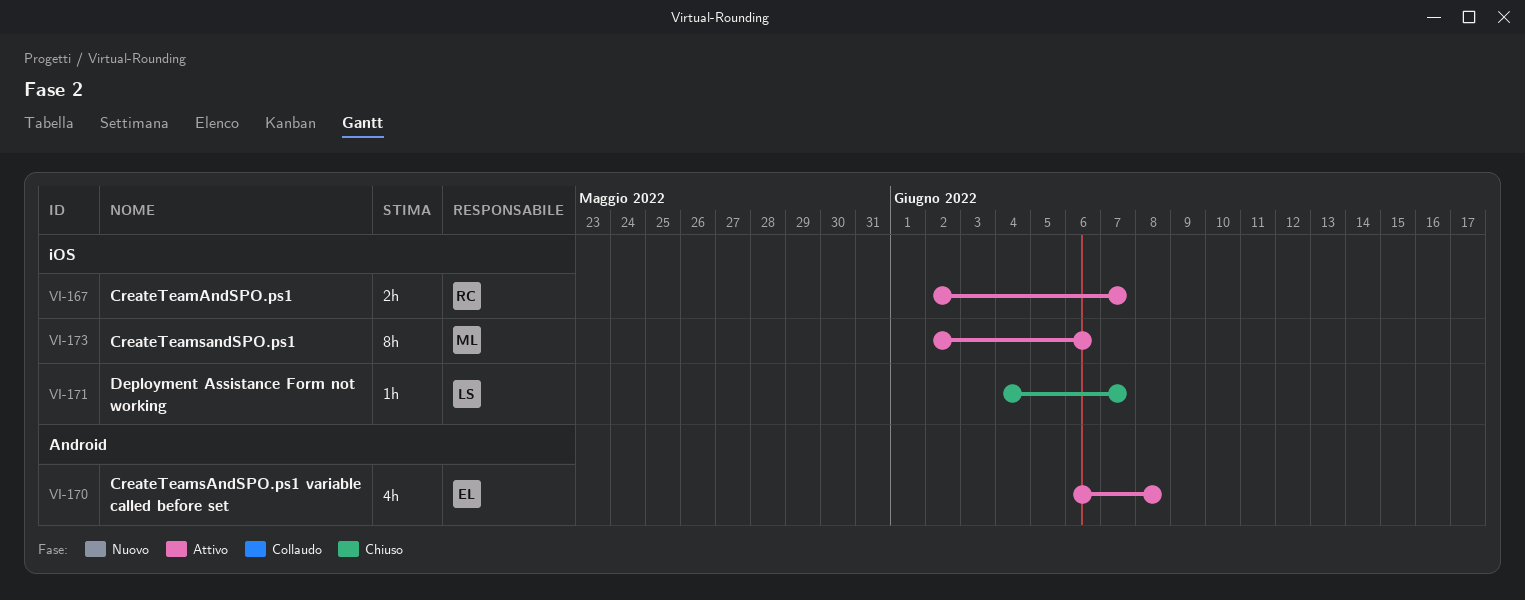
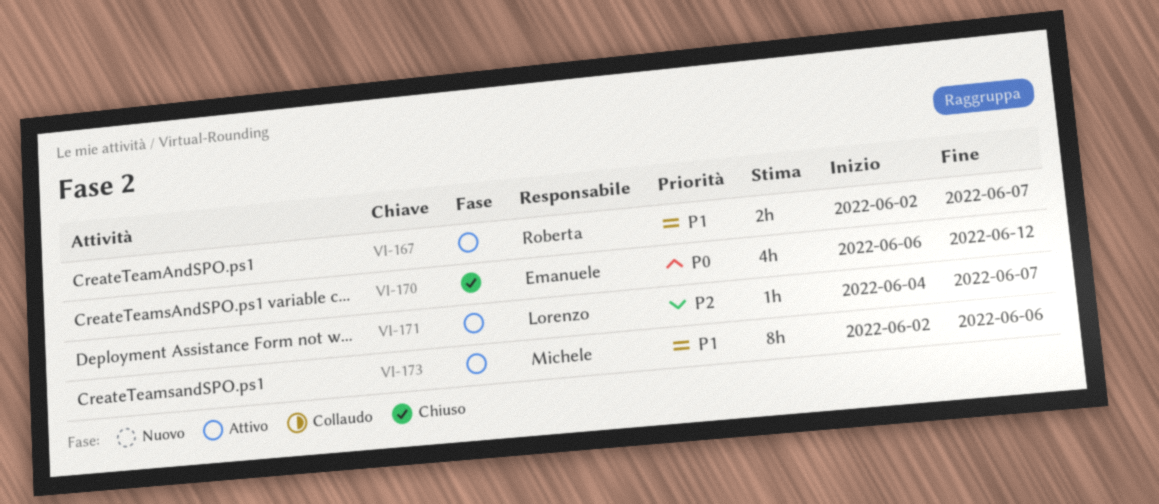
VI-170, status: Attivo -> Chiuso
VI-170, due: Jun 8 -> Jun 12
VI-171, status: Chiuso -> Attivo

